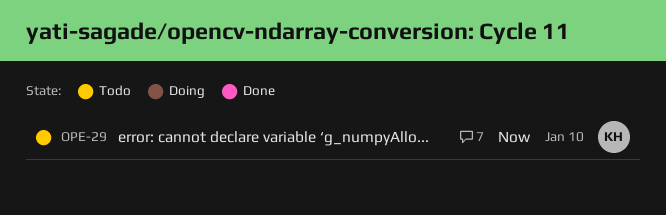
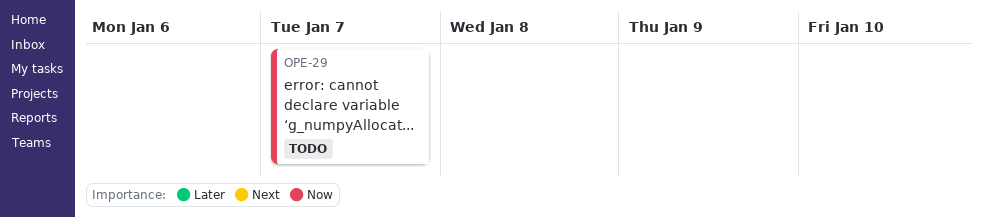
OPE-29, due: Jan 10 -> Jan 7

